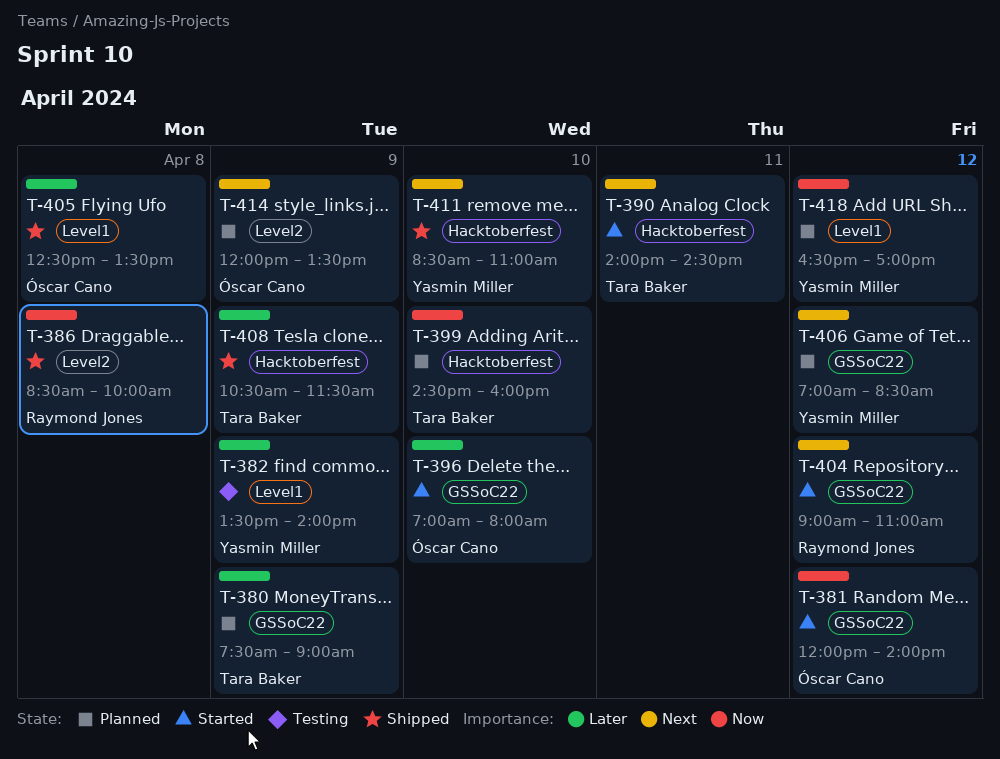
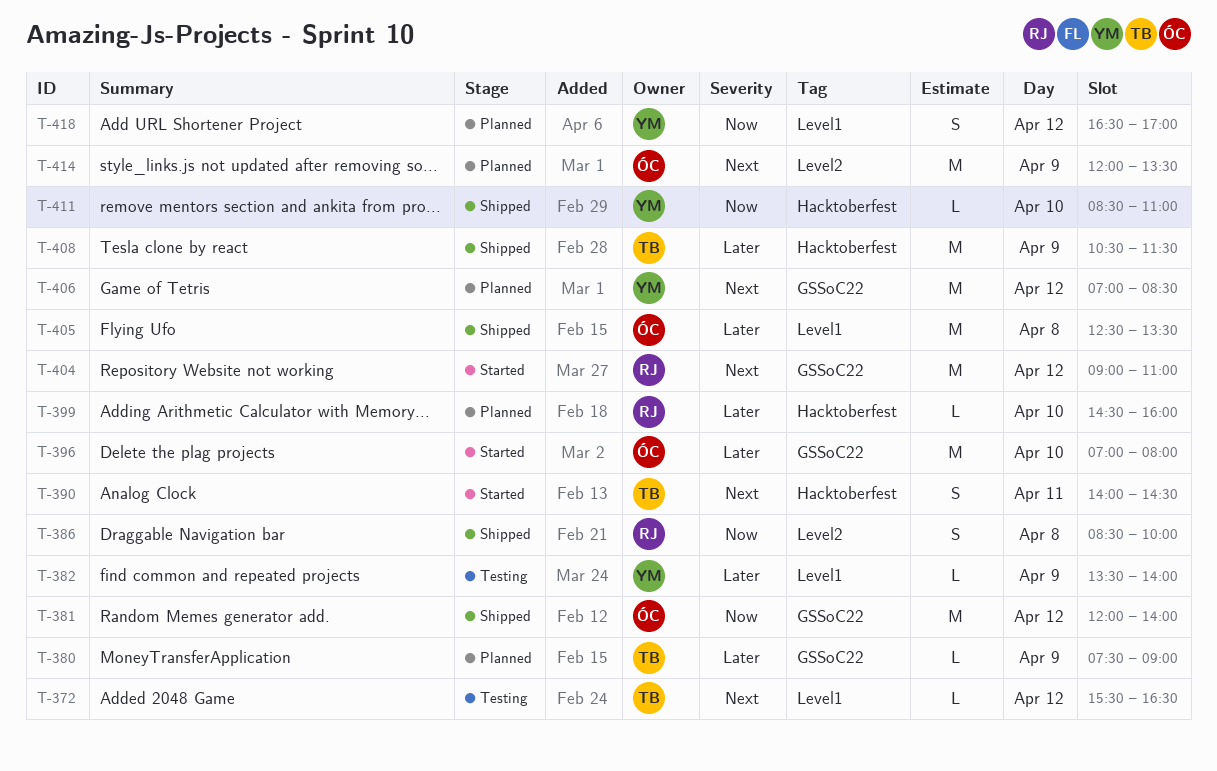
T-372: none -> present
T-381, status: Started -> Shipped
T-399, owner: Tara Baker -> Raymond Jones
T-399, priority: Now -> Later
T-411, priority: Next -> Now

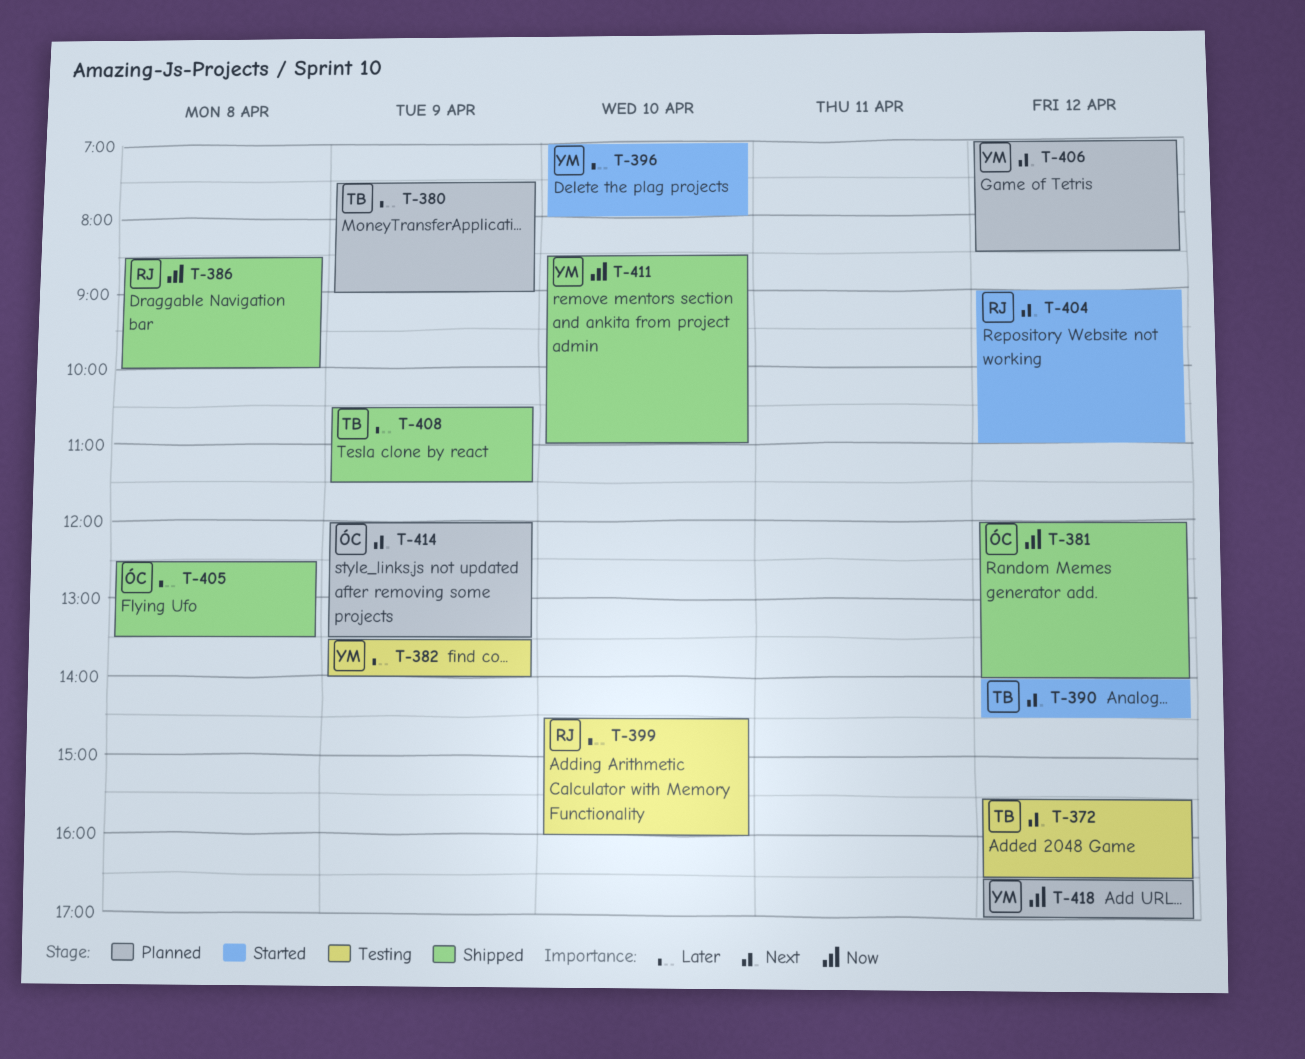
T-390, day: Apr 11 -> Apr 12
T-396, owner: ÓC -> YM
T-399, status: Planned -> Testing

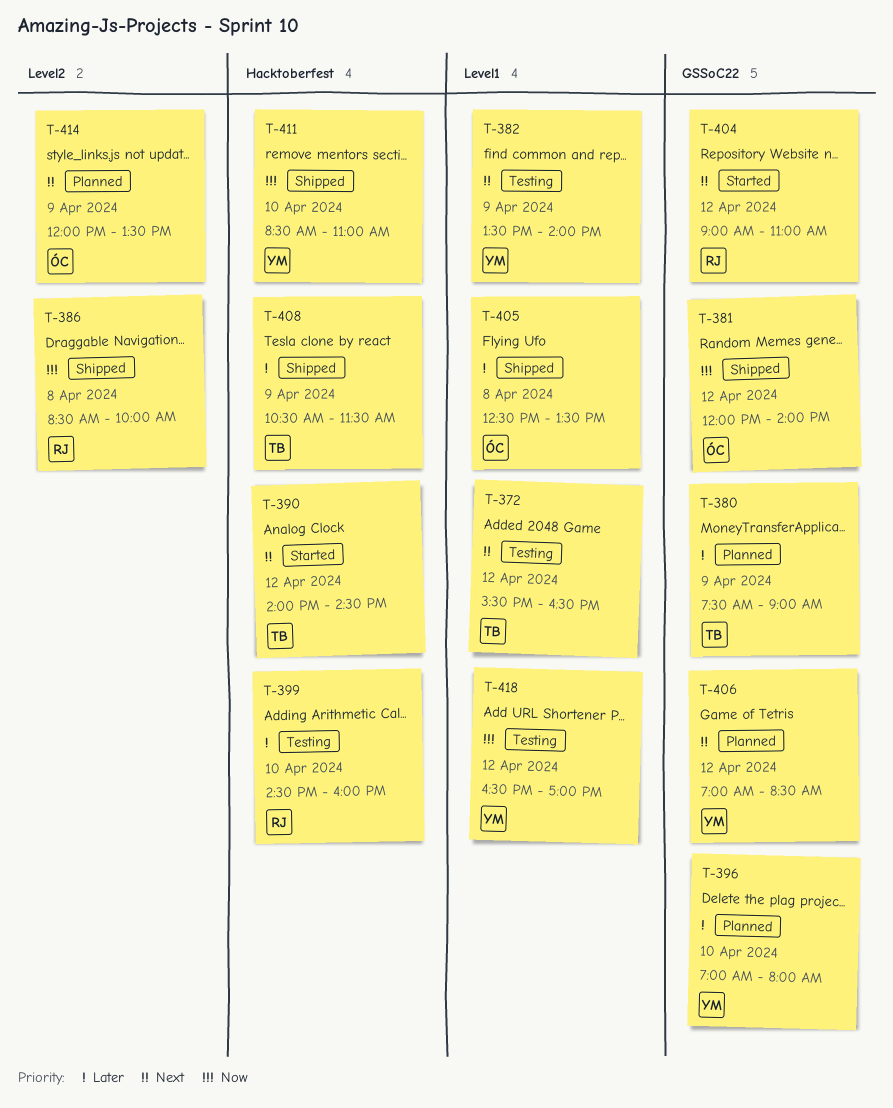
T-382, priority: Later -> Next
T-396, status: Started -> Planned
T-418, status: Planned -> Testing

